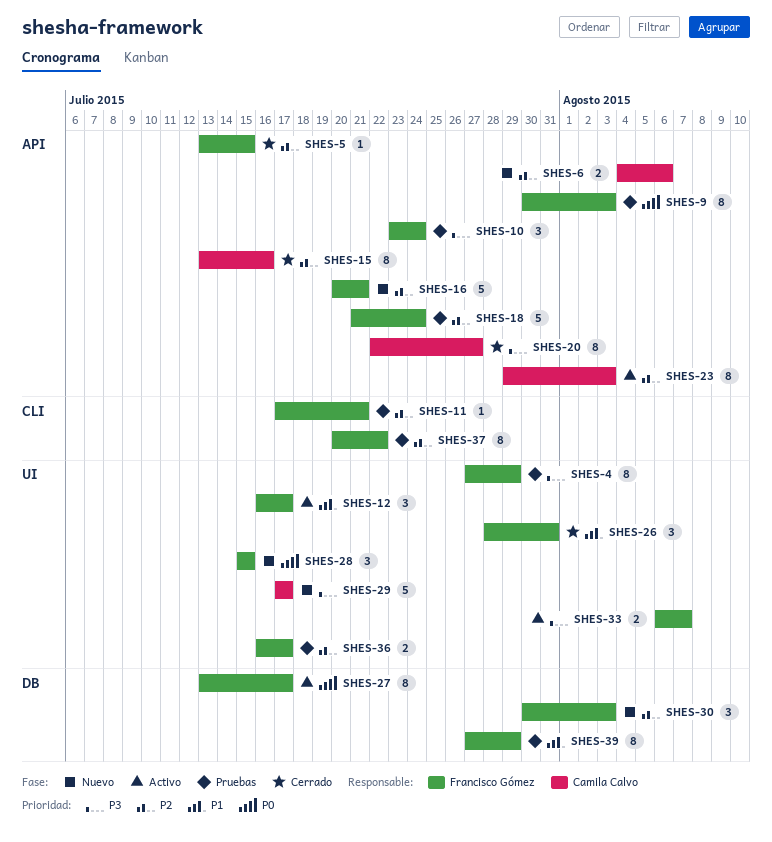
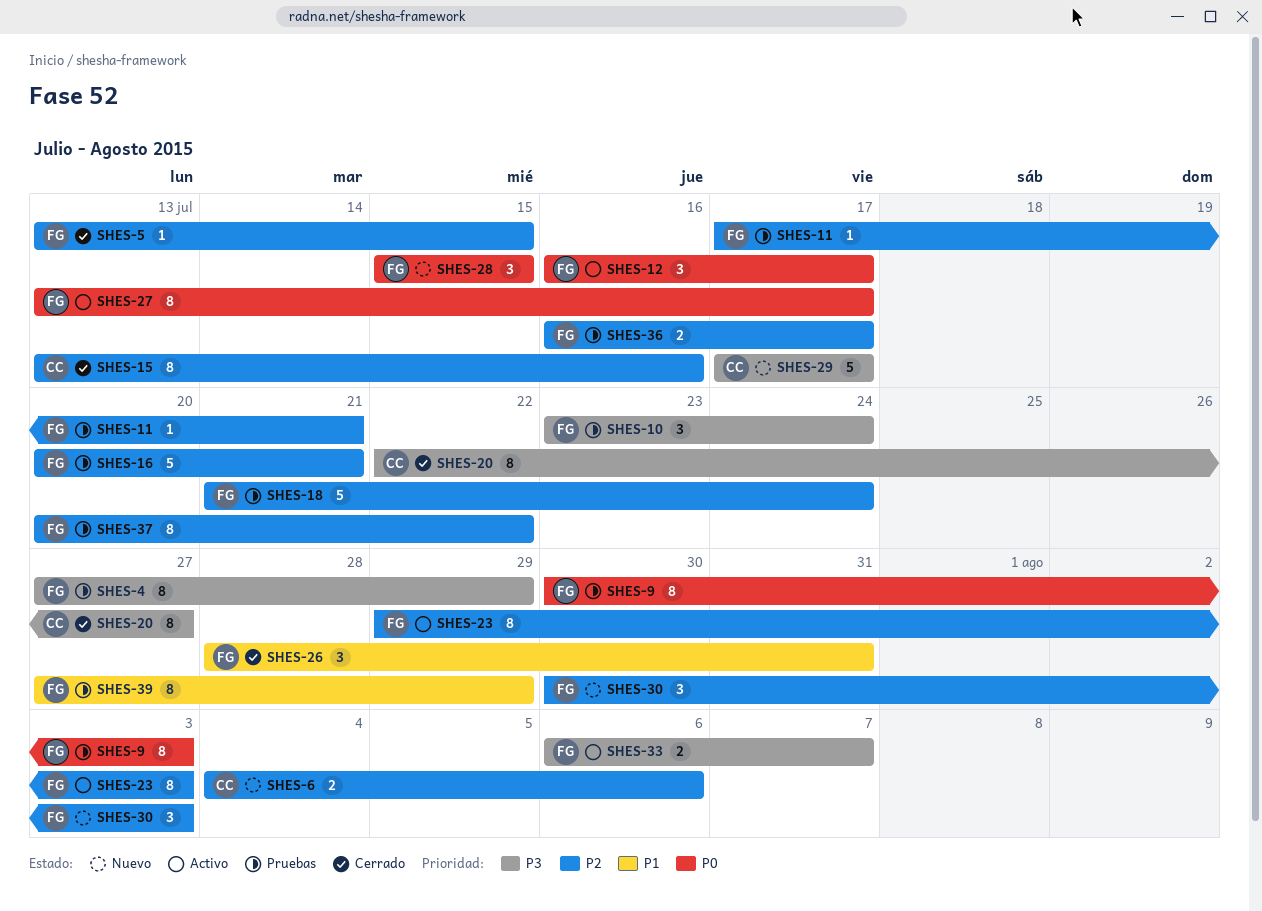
SHES-12, priority: P1 -> P0
SHES-16, status: Nuevo -> Pruebas
SHES-23, owner: Camila Calvo -> Francisco Gómez

